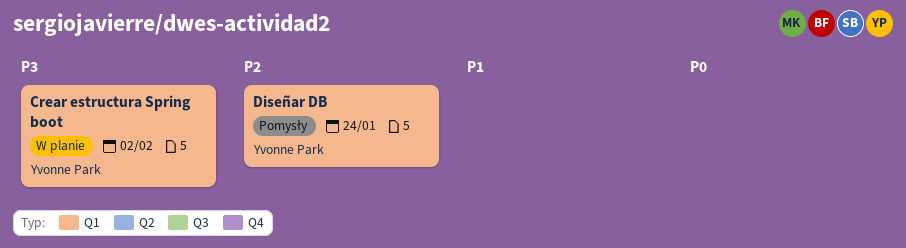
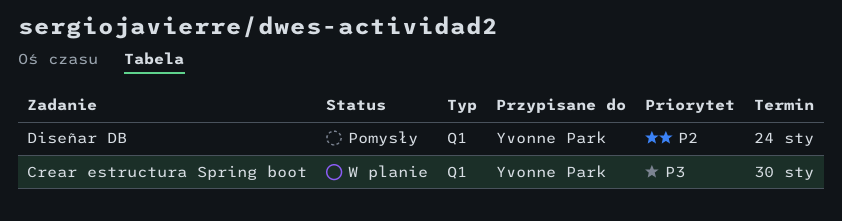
Crear estructura Spring boot, due: Feb 2 -> Jan 30

